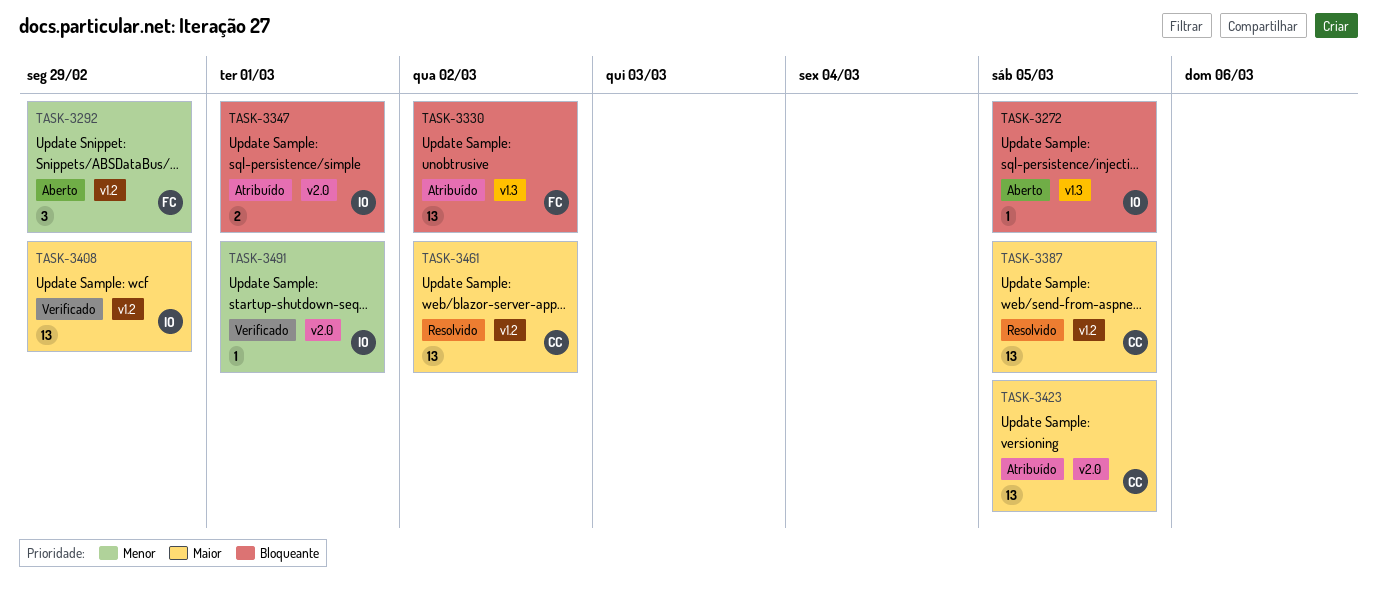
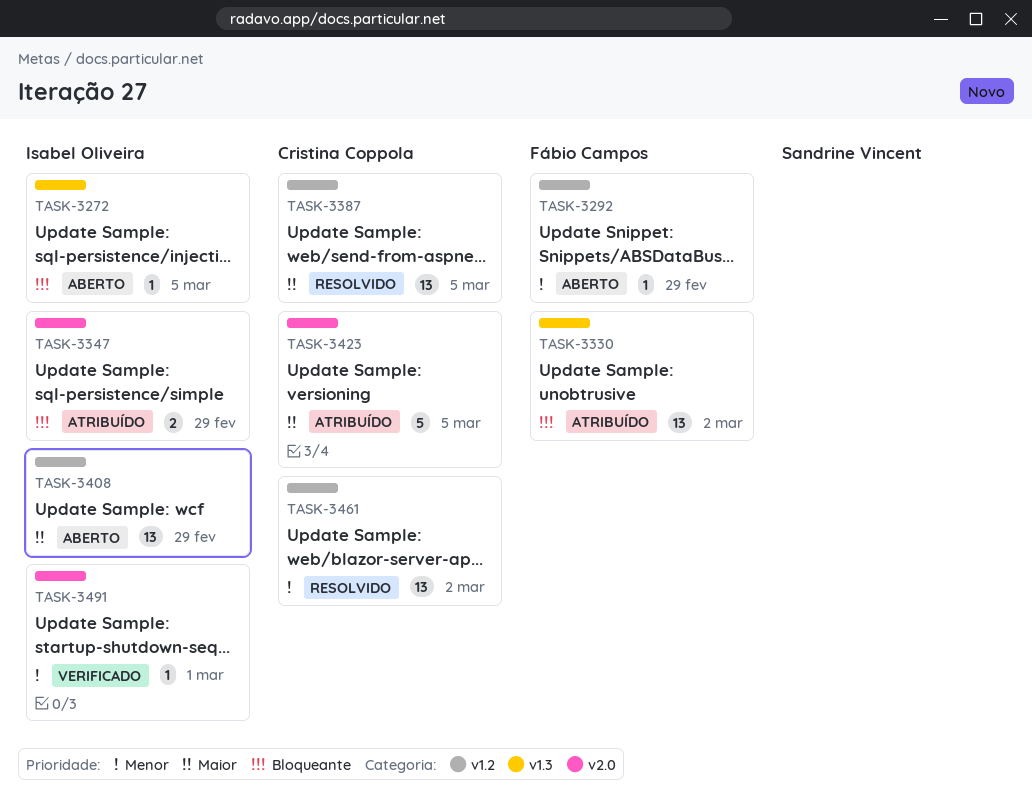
TASK-3292, estimate: 3 -> 1
TASK-3347, due: Mar 1 -> Feb 29
TASK-3408, status: Verificado -> Aberto
TASK-3423, estimate: 13 -> 5
TASK-3461, priority: Maior -> Menor

